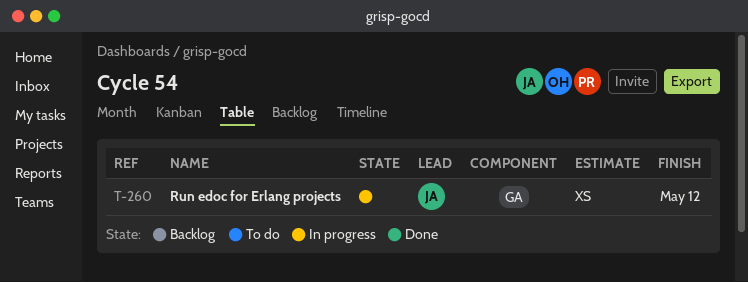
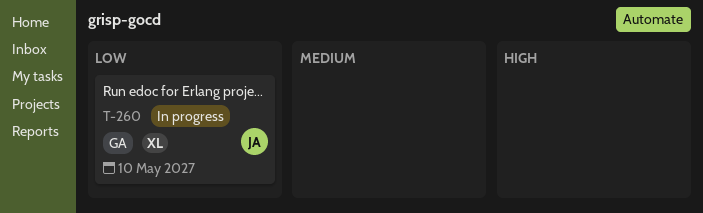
T-260, estimate: XS -> XL
T-260, due: May 12 -> May 10

